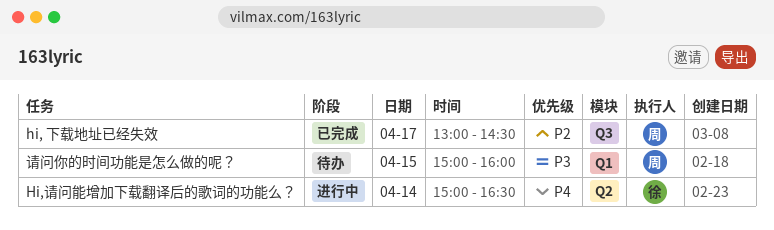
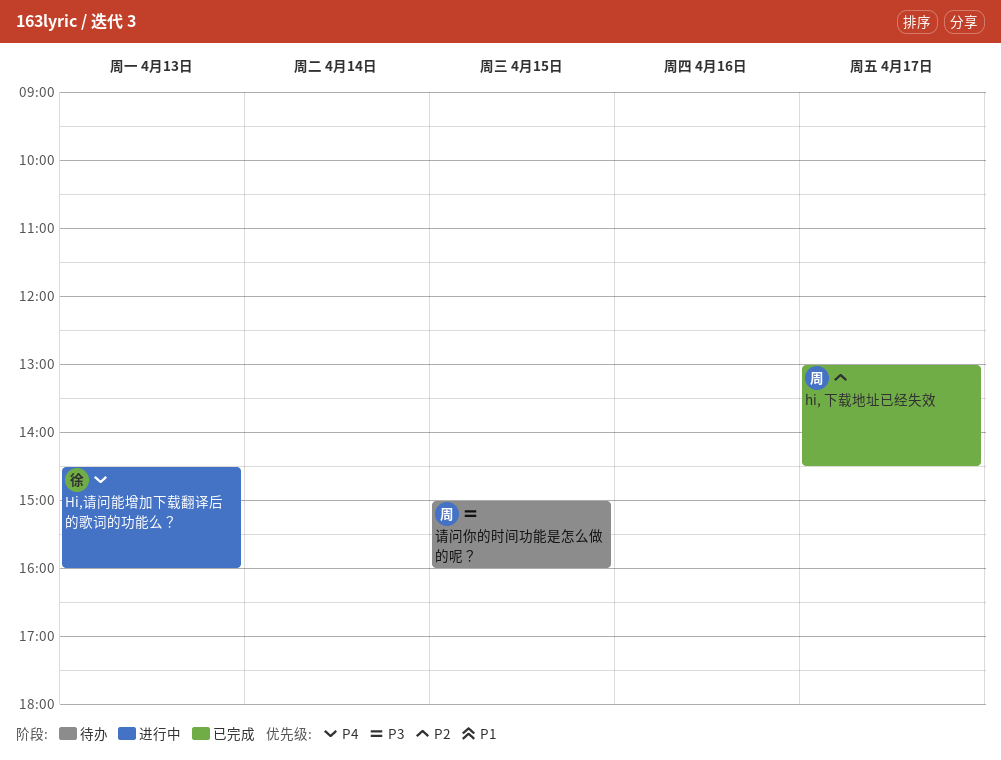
Hi,请问能增加下载翻译后的歌词的功能么？, day: Apr 14 -> Apr 13
Hi,请问能增加下载翻译后的歌词的功能么？, begins: 15:00 -> 14:30
Hi,请问能增加下载翻译后的歌词的功能么？, ends: 16:30 -> 16:00

